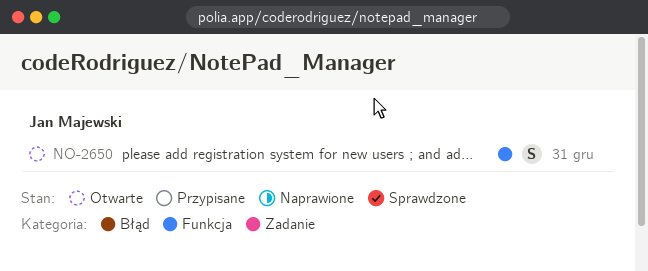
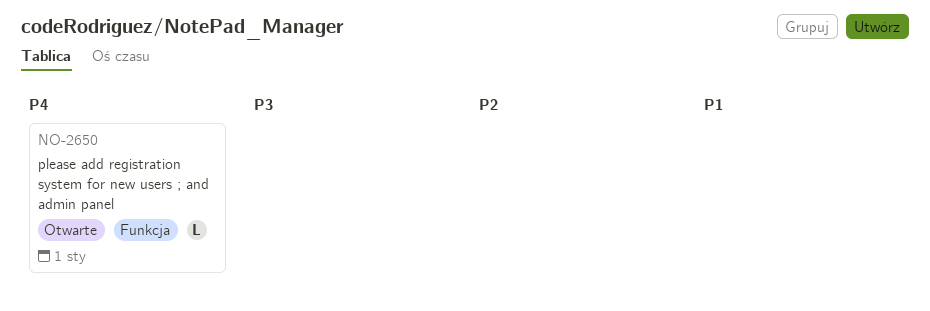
NO-2650, estimate: S -> L
NO-2650, due: Dec 31 -> Jan 1

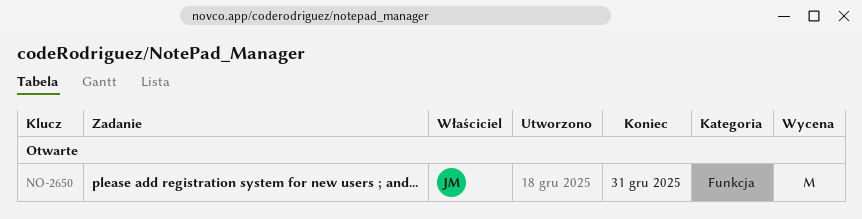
NO-2650, estimate: L -> M
NO-2650, due: Jan 1 -> Dec 31

